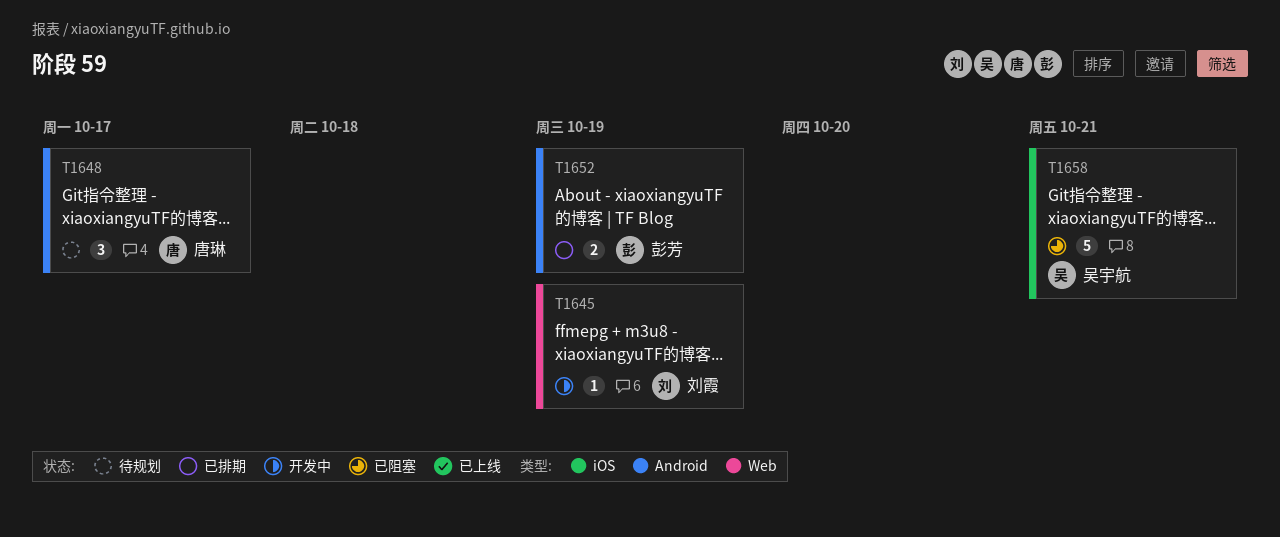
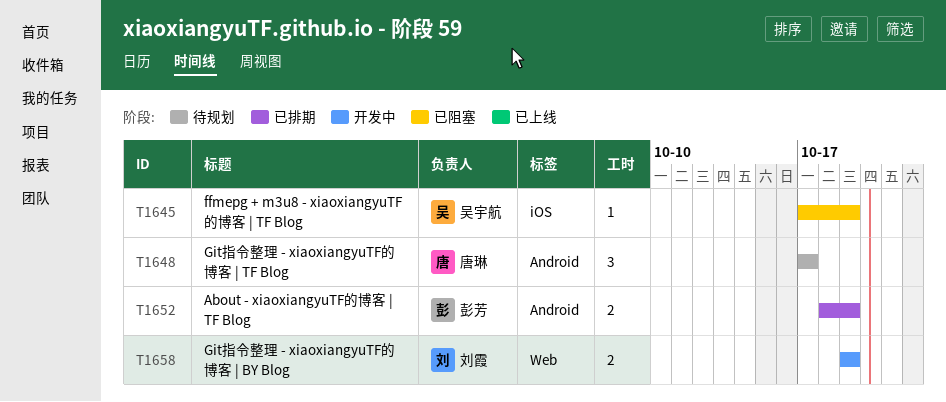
T1645, status: 开发中 -> 已阻塞
T1645, owner: 刘霞 -> 吴宇航
T1645, label: Web -> iOS
T1658, status: 已阻塞 -> 开发中
T1658, owner: 吴宇航 -> 刘霞
T1658, label: iOS -> Web
T1658, estimate: 5 -> 2
T1658, due: Oct 21 -> Oct 19

